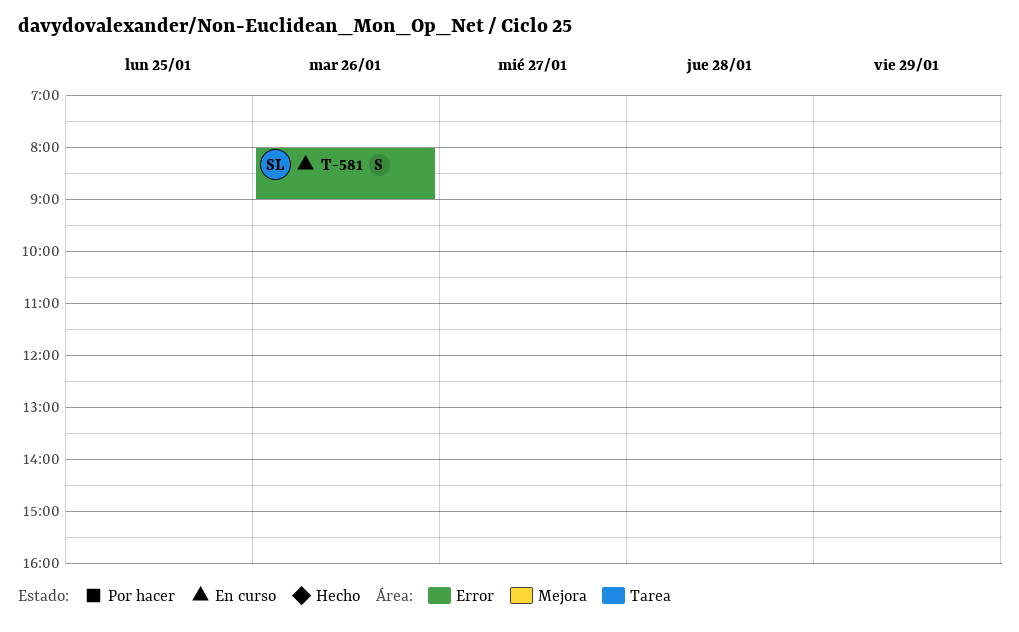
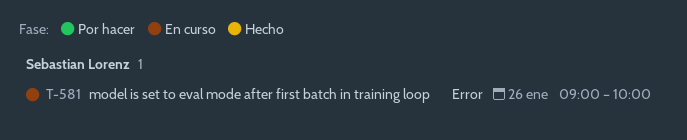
T-581, begins: 08:00 -> 09:00
T-581, ends: 09:00 -> 10:00

